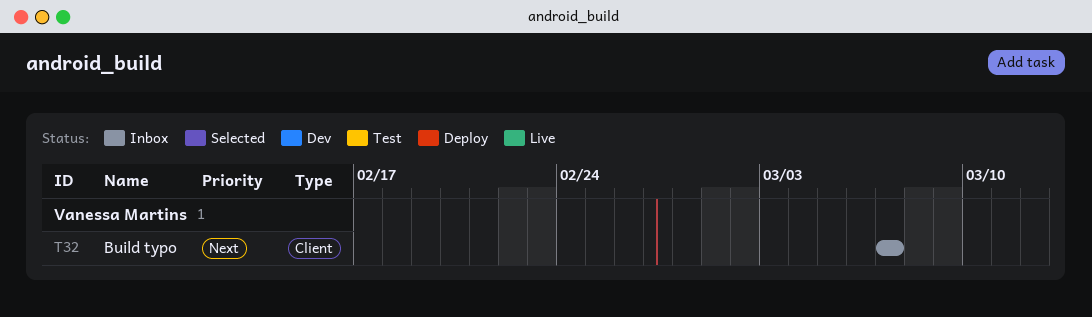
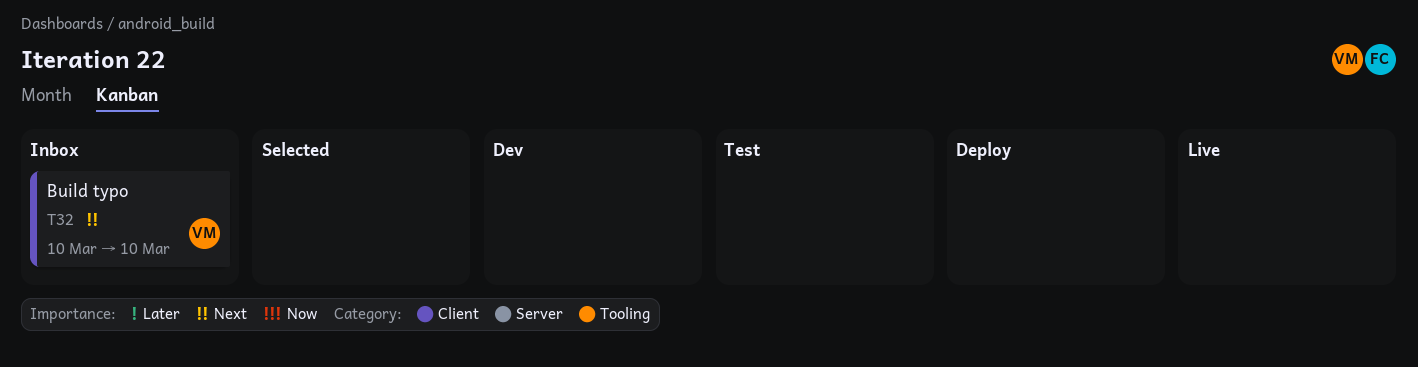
T32, start: Mar 7 -> Mar 10
T32, due: Mar 7 -> Mar 10

